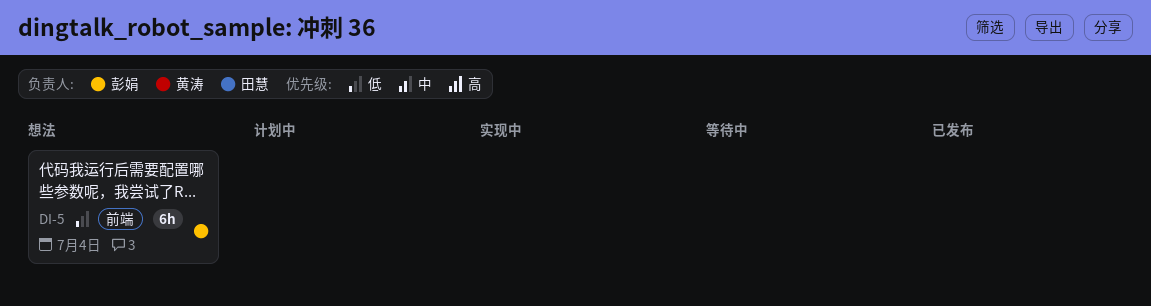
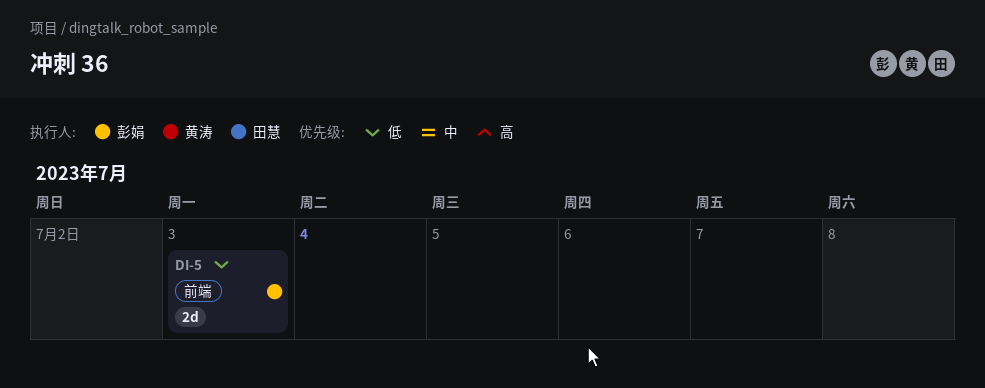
DI-5, estimate: 6h -> 2d
DI-5, due: Jul 4 -> Jul 3

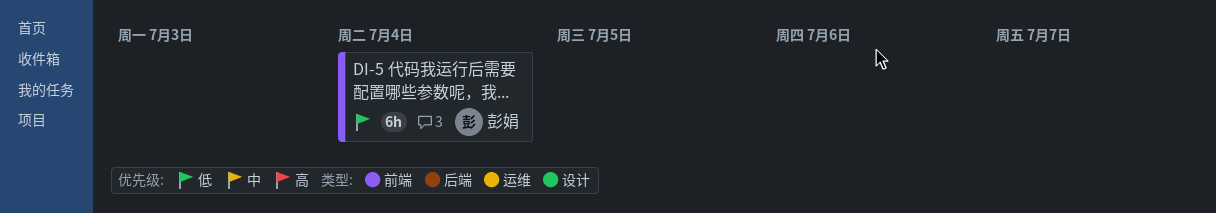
DI-5, estimate: 2d -> 6h
DI-5, due: Jul 3 -> Jul 4

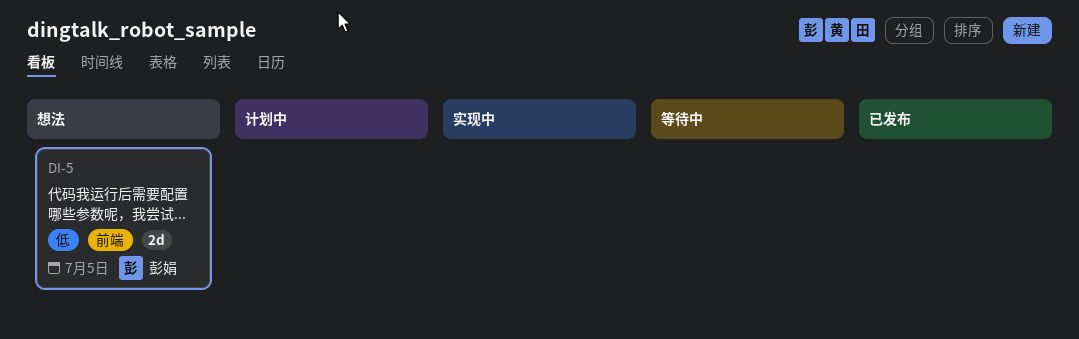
DI-5, estimate: 6h -> 2d
DI-5, due: Jul 4 -> Jul 5

